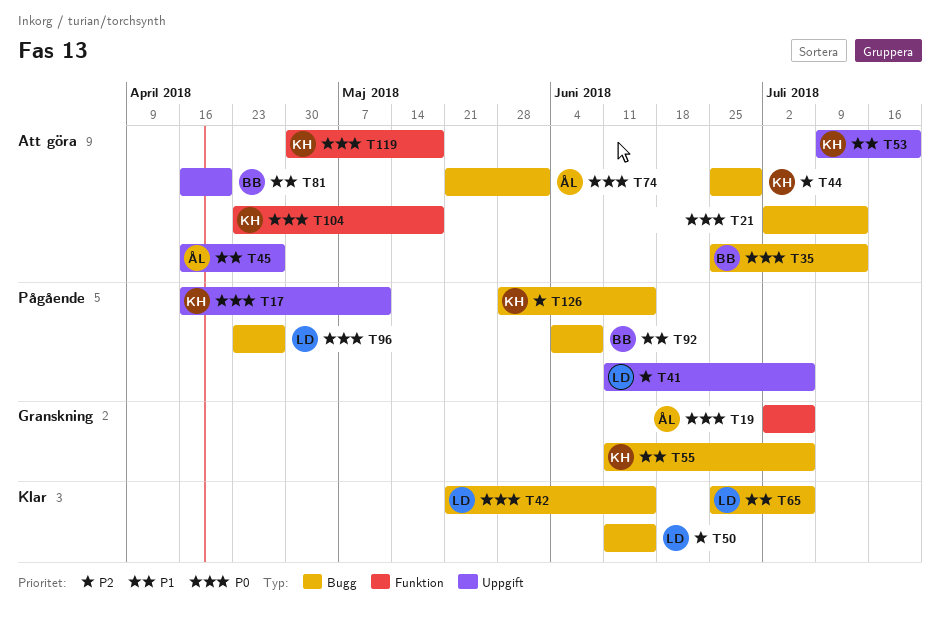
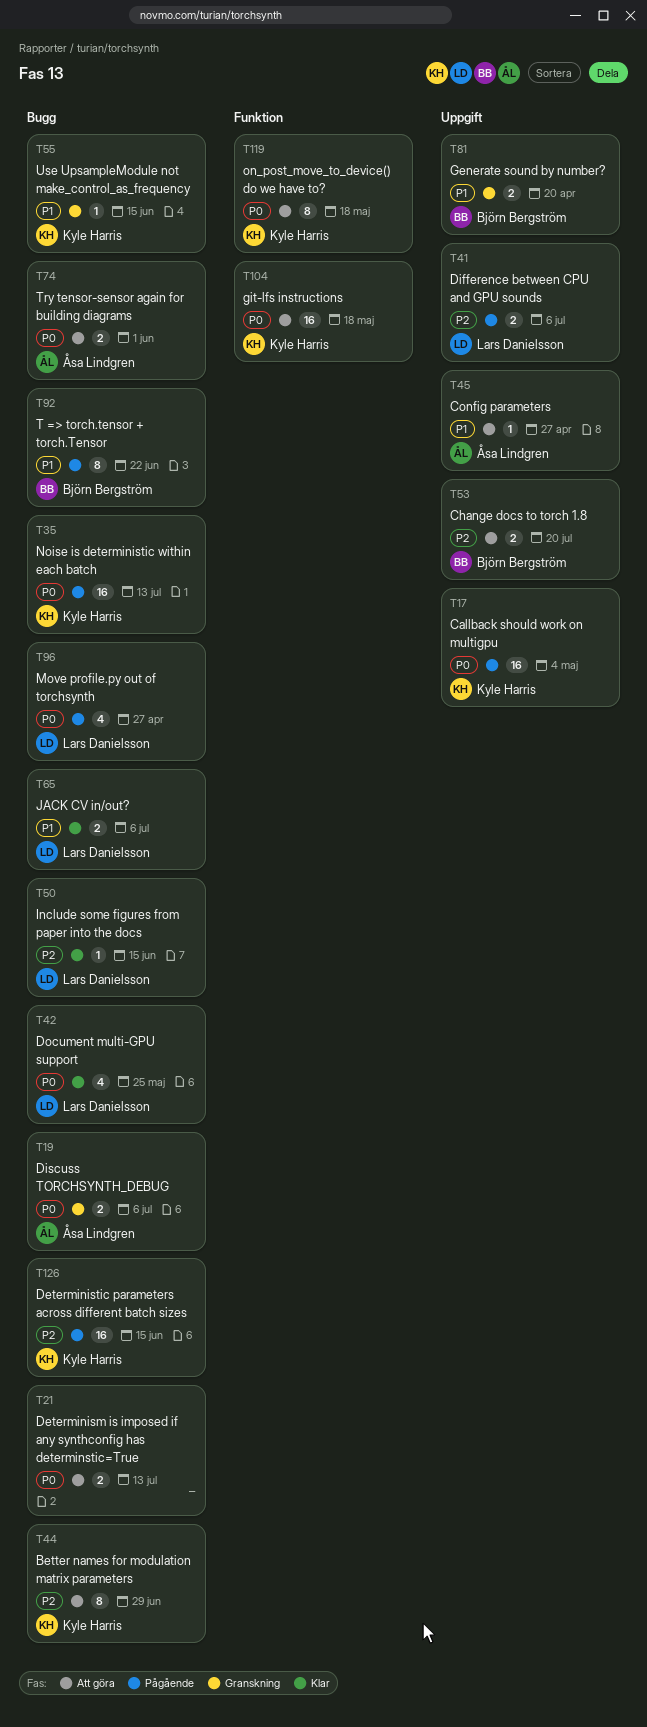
T17, due: May 11 -> May 4
T19, label: Funktion -> Bugg
T35, status: Att göra -> Pågående
T35, owner: Björn Bergström -> Kyle Harris
T42, due: Jun 15 -> May 25
T53, owner: Kyle Harris -> Björn Bergström
T53, priority: P1 -> P2
T55, due: Jul 6 -> Jun 15
T81, status: Att göra -> Granskning
T92, due: Jun 8 -> Jun 22

